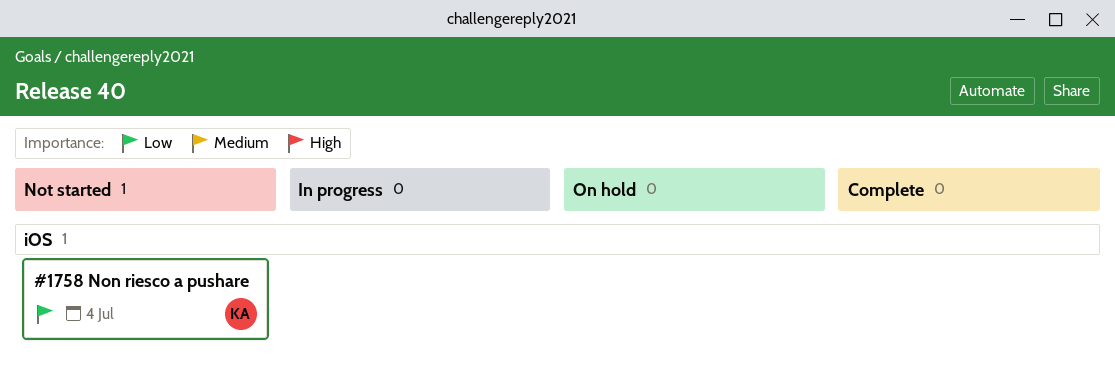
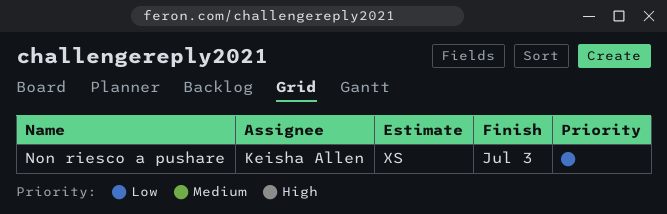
Non riesco a pushare, due: Jul 4 -> Jul 3

